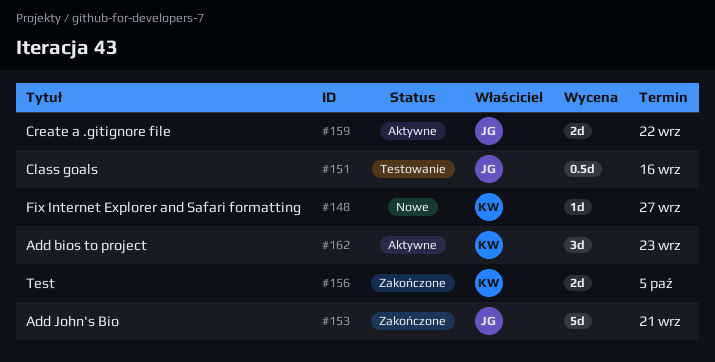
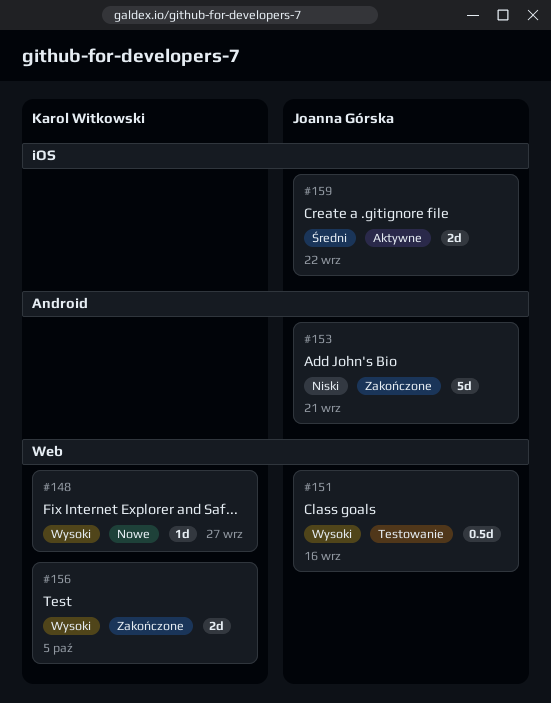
#162: present -> none

